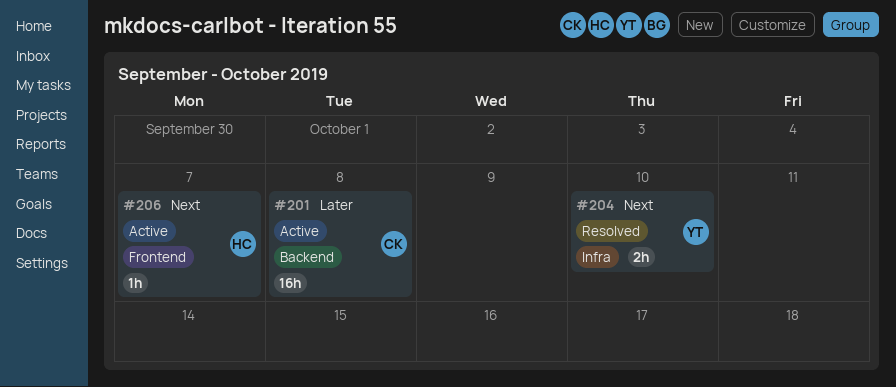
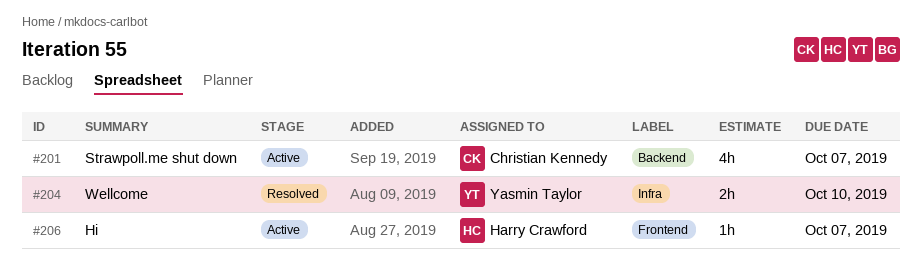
#201, estimate: 16h -> 4h
#201, due: Oct 8 -> Oct 7

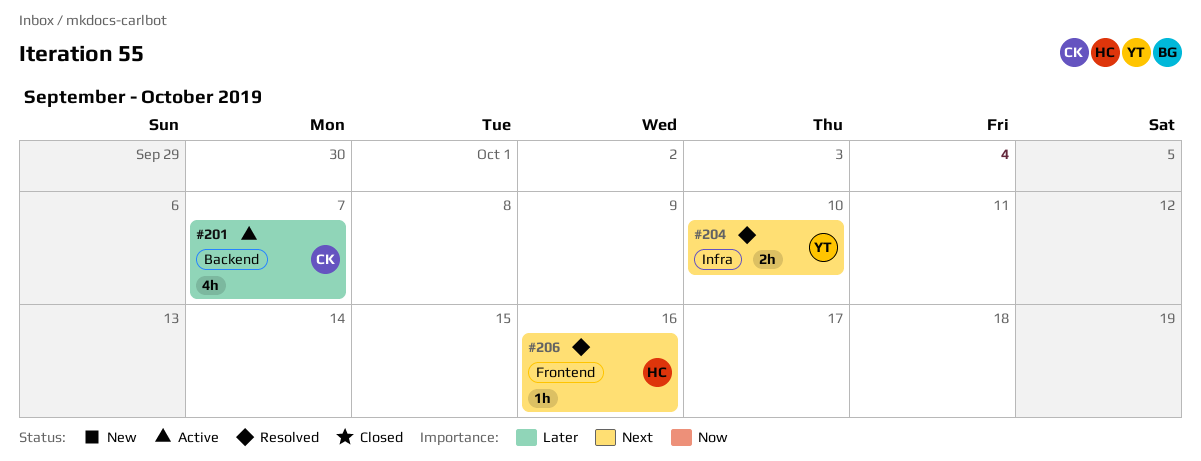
#206, status: Active -> Resolved
#206, due: Oct 7 -> Oct 16

